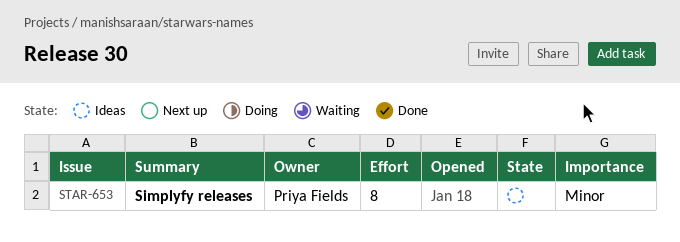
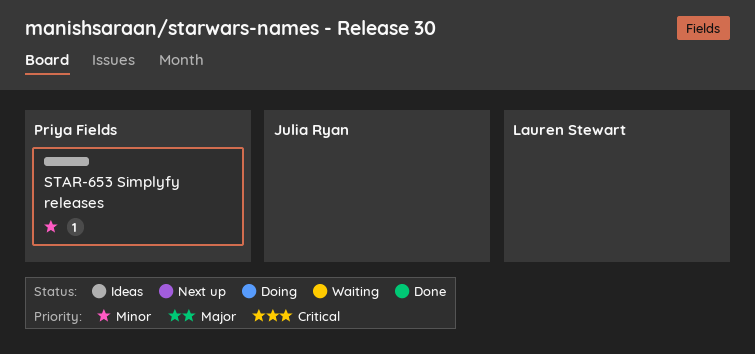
STAR-653, estimate: 8 -> 1

